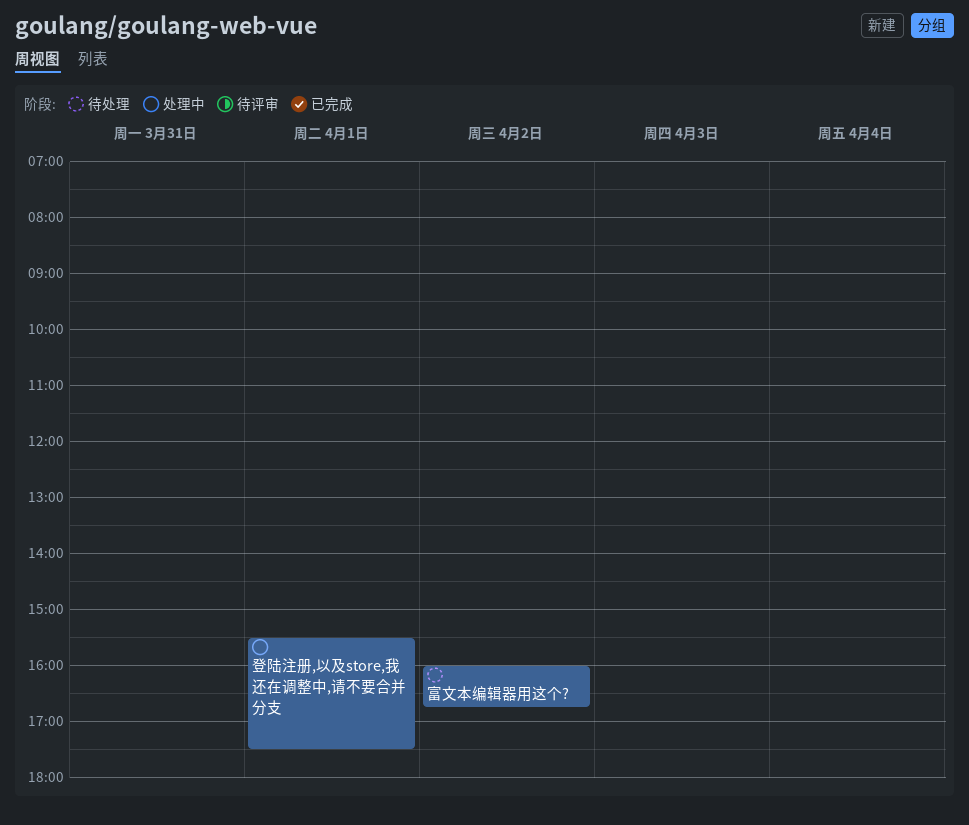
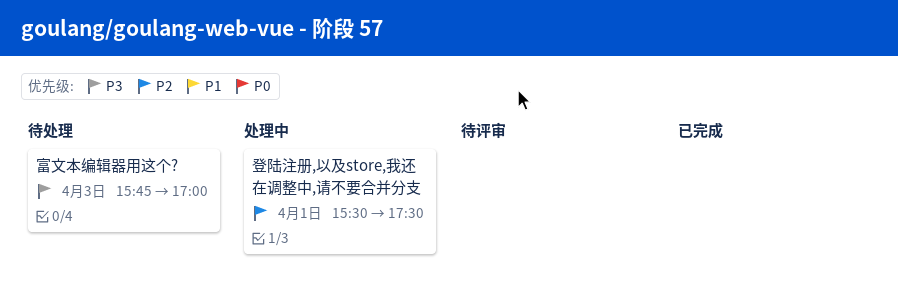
富文本编辑器用这个?, day: Apr 2 -> Apr 3
富文本编辑器用这个?, begins: 16:00 -> 15:45
富文本编辑器用这个?, ends: 16:45 -> 17:00

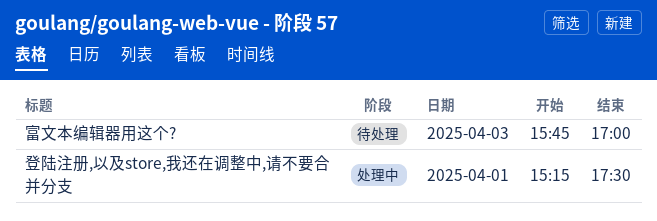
登陆注册,以及store,我还在调整中,请不要合并分支, begins: 15:30 -> 15:15

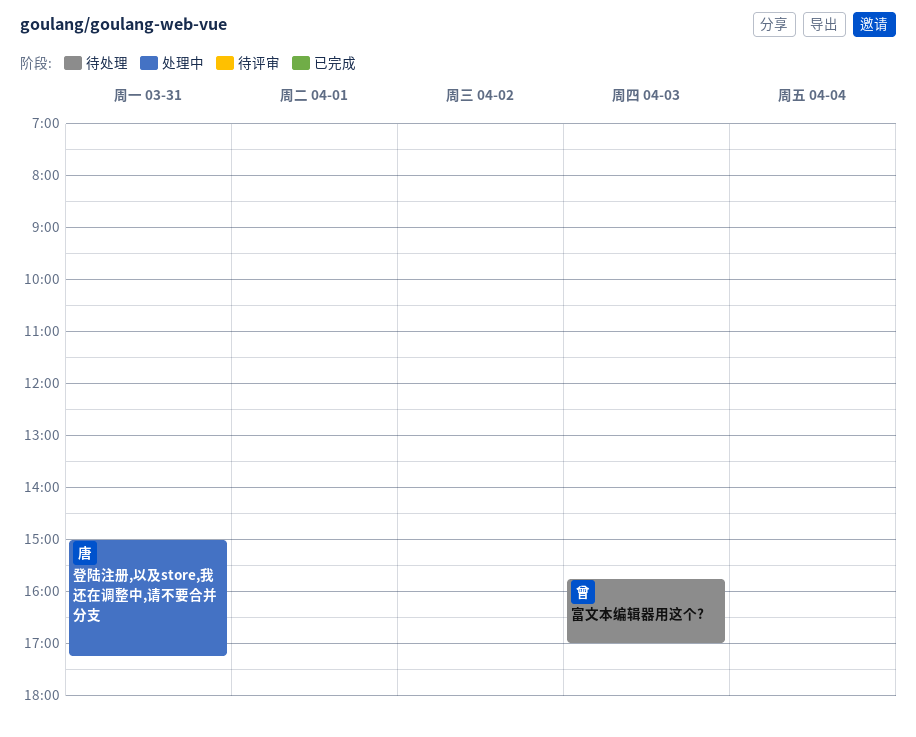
登陆注册,以及store,我还在调整中,请不要合并分支, day: Apr 1 -> Mar 31
登陆注册,以及store,我还在调整中,请不要合并分支, begins: 15:15 -> 15:00
登陆注册,以及store,我还在调整中,请不要合并分支, ends: 17:30 -> 17:15

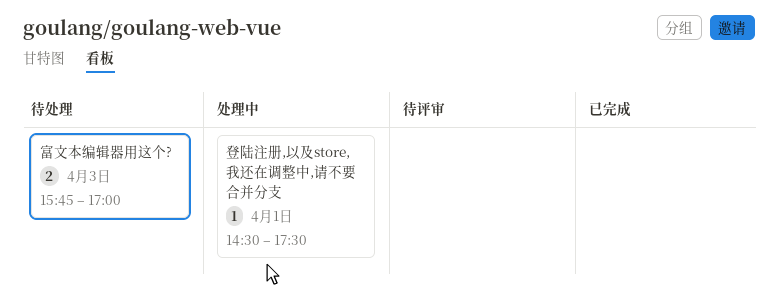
登陆注册,以及store,我还在调整中,请不要合并分支, day: Mar 31 -> Apr 1
登陆注册,以及store,我还在调整中,请不要合并分支, begins: 15:00 -> 14:30
登陆注册,以及store,我还在调整中,请不要合并分支, ends: 17:15 -> 17:30

